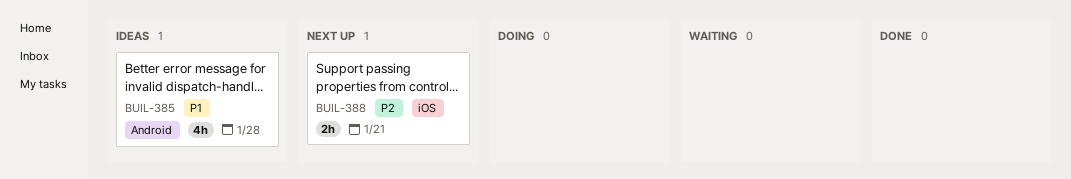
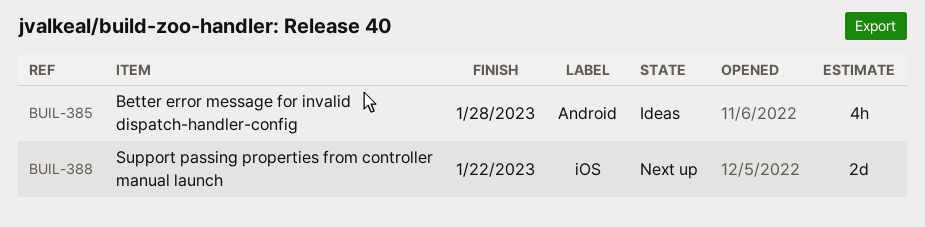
BUIL-388, estimate: 2h -> 2d
BUIL-388, due: Jan 21 -> Jan 22

